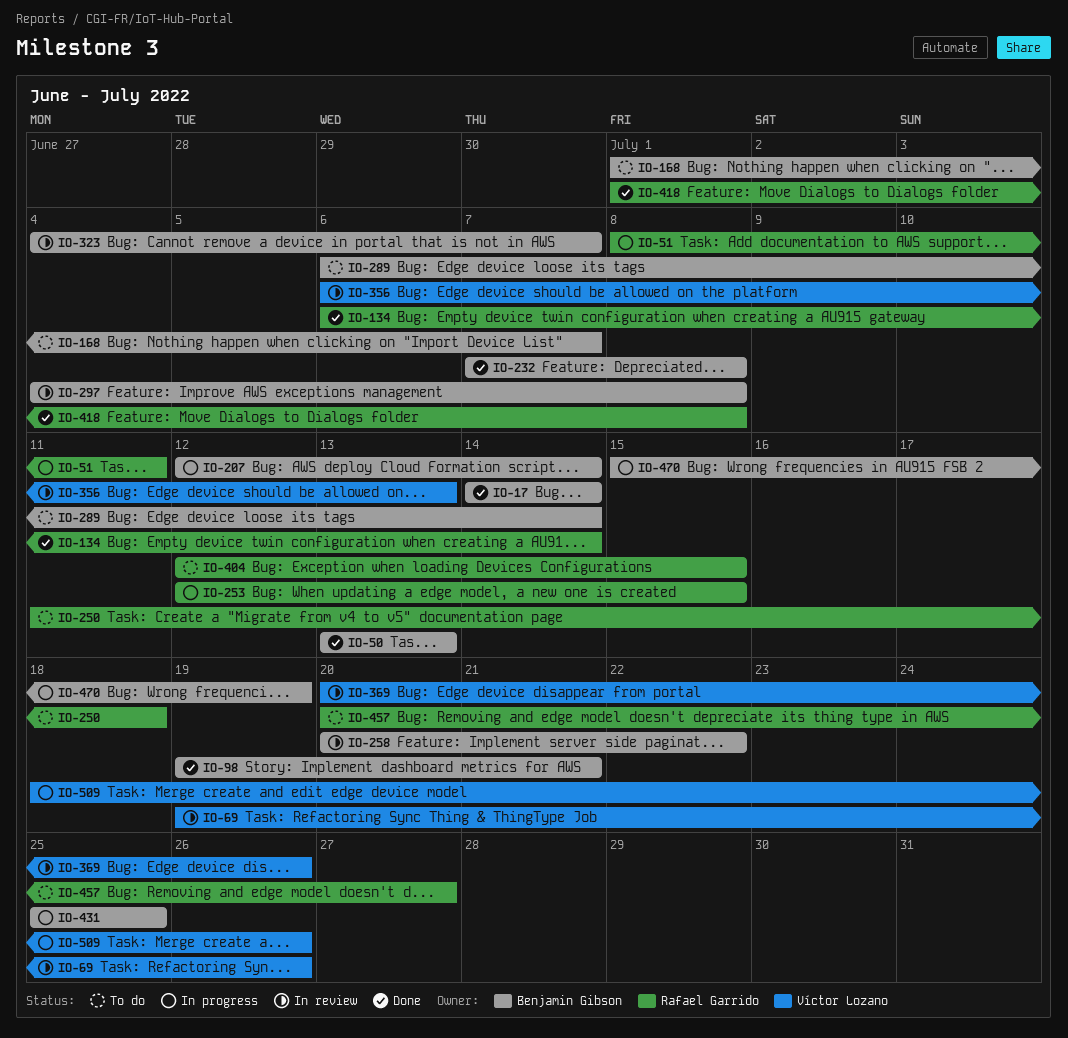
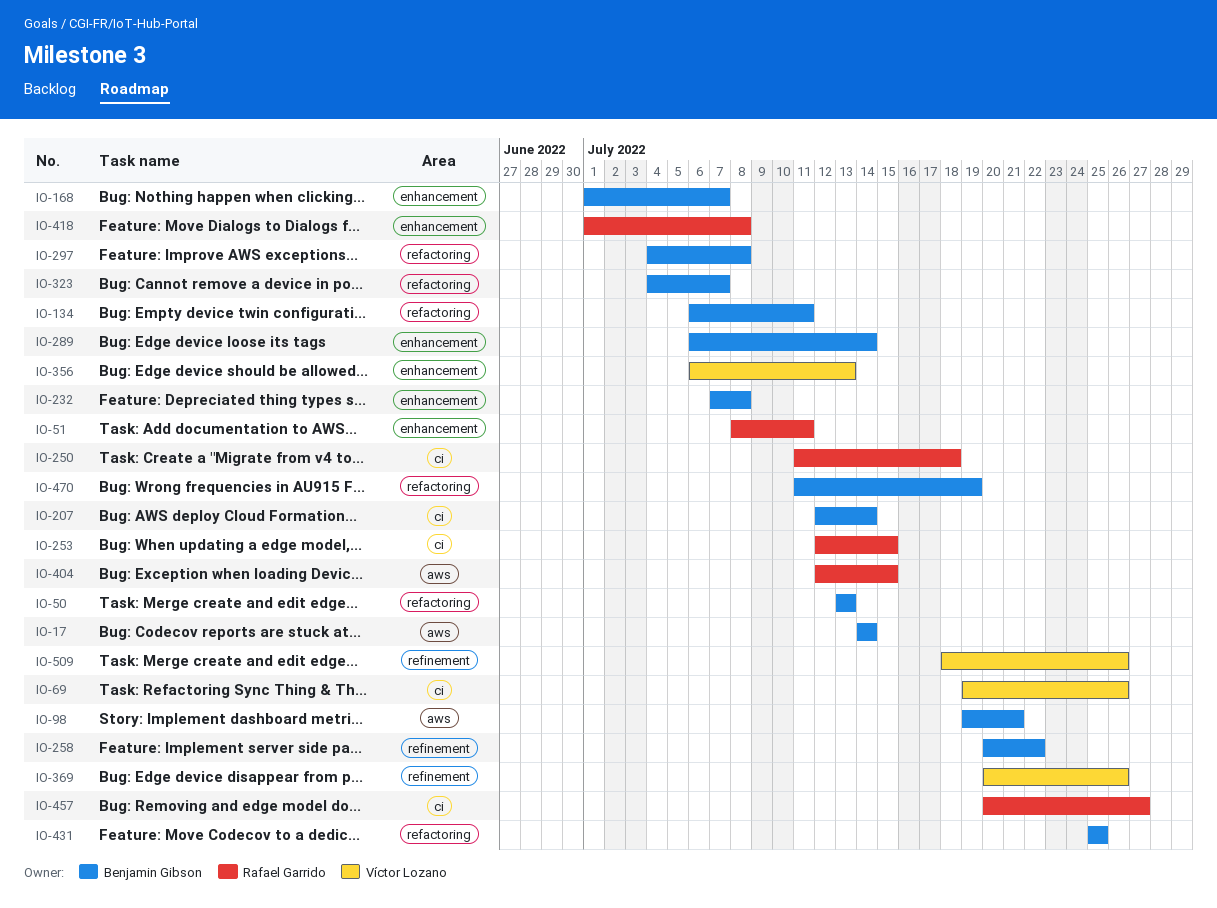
IO-134, owner: Rafael Garrido -> Benjamin Gibson
IO-134, due: Jul 14 -> Jul 11
IO-470, start: Jul 15 -> Jul 11

